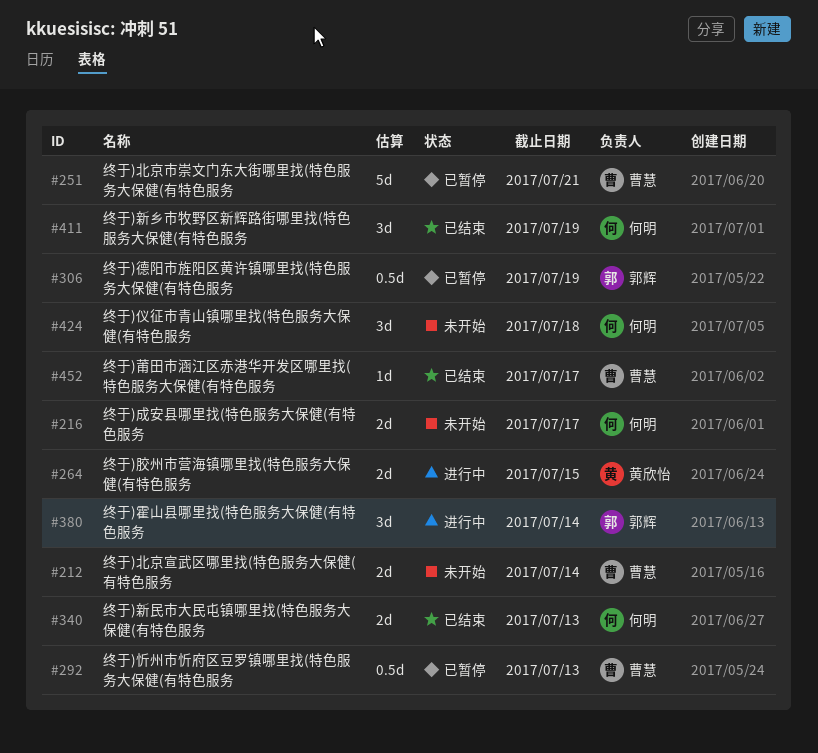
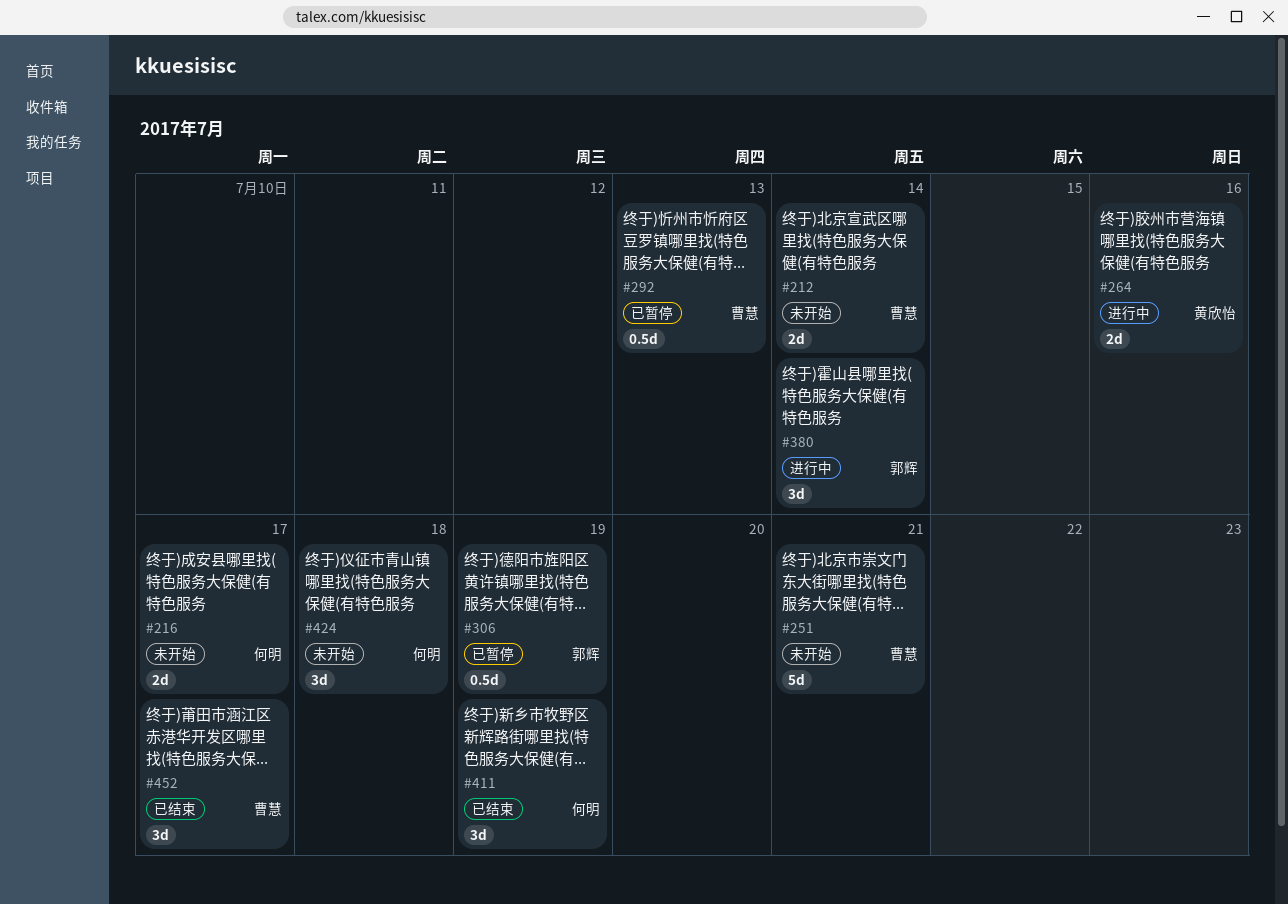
#251, status: 已暂停 -> 未开始
#264, due: Jul 15 -> Jul 16
#340: present -> none
#452, estimate: 1d -> 3d

